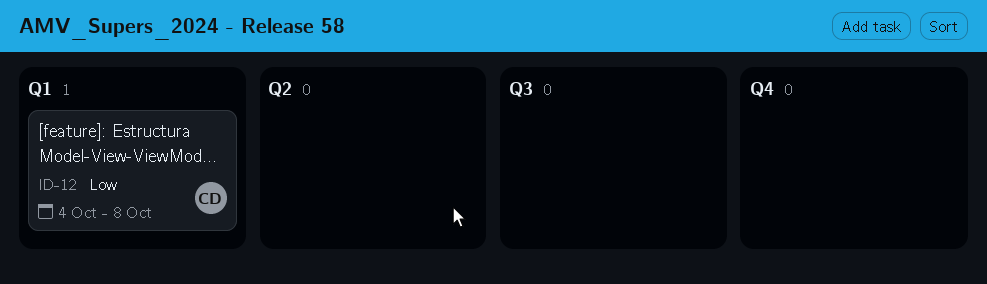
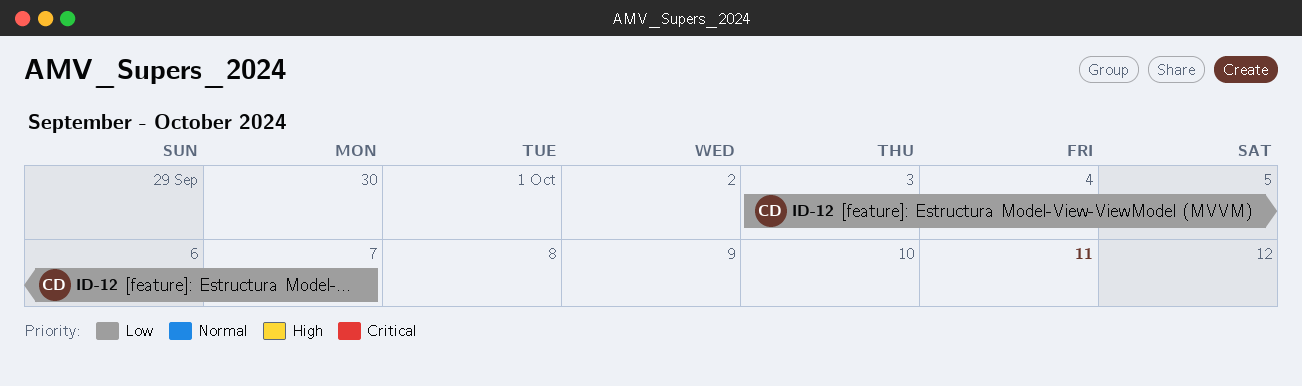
ID-12, start: Oct 4 -> Oct 3
ID-12, due: Oct 8 -> Oct 7

